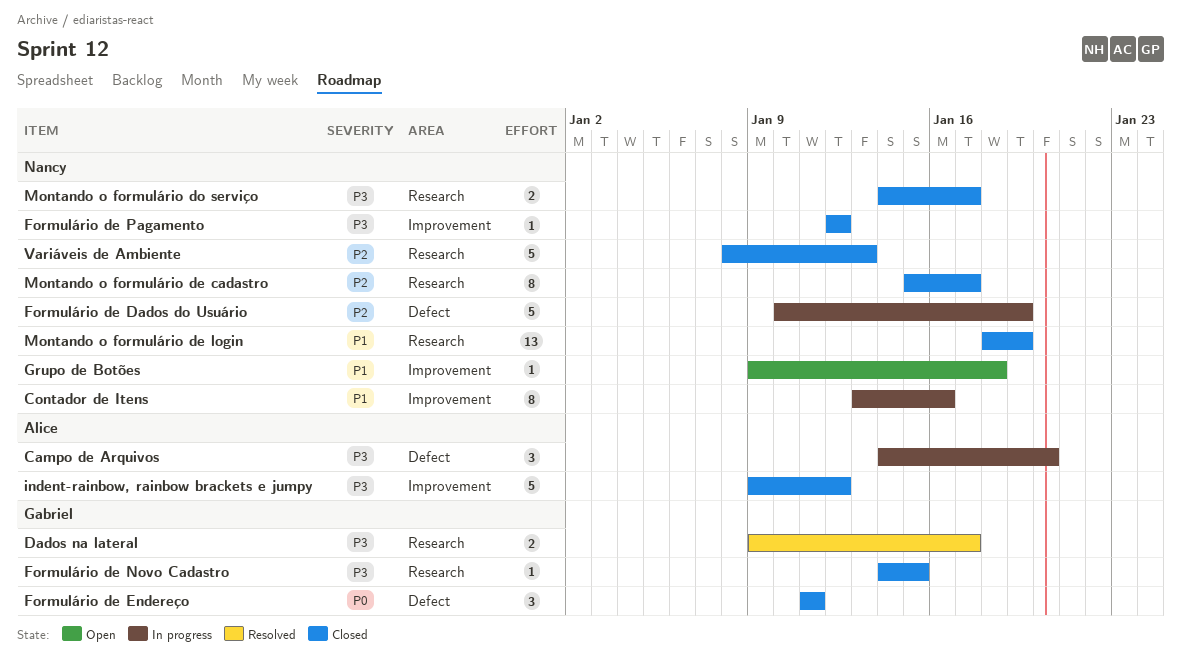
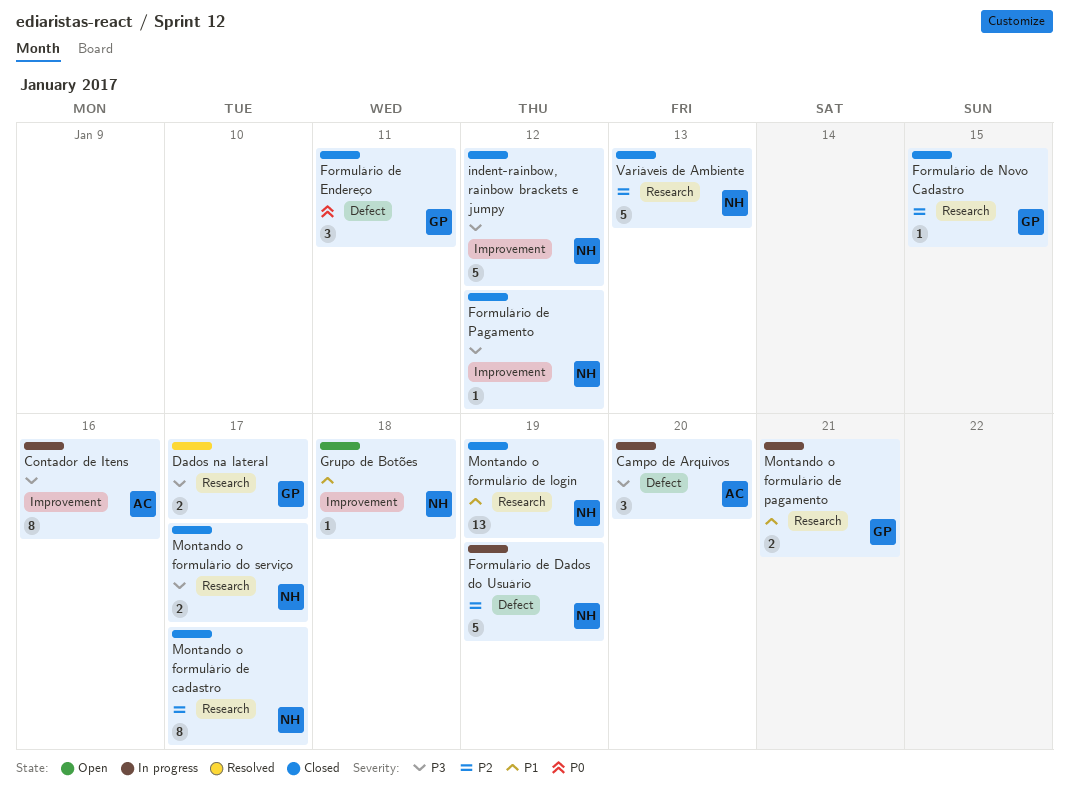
Contador de Itens, owner: Nancy -> Alice
Contador de Itens, priority: P1 -> P3
Formulário de Novo Cadastro, priority: P3 -> P2
indent-rainbow, rainbow brackets e jumpy, owner: Alice -> Nancy
Montando o formulário de pagamento: none -> present

